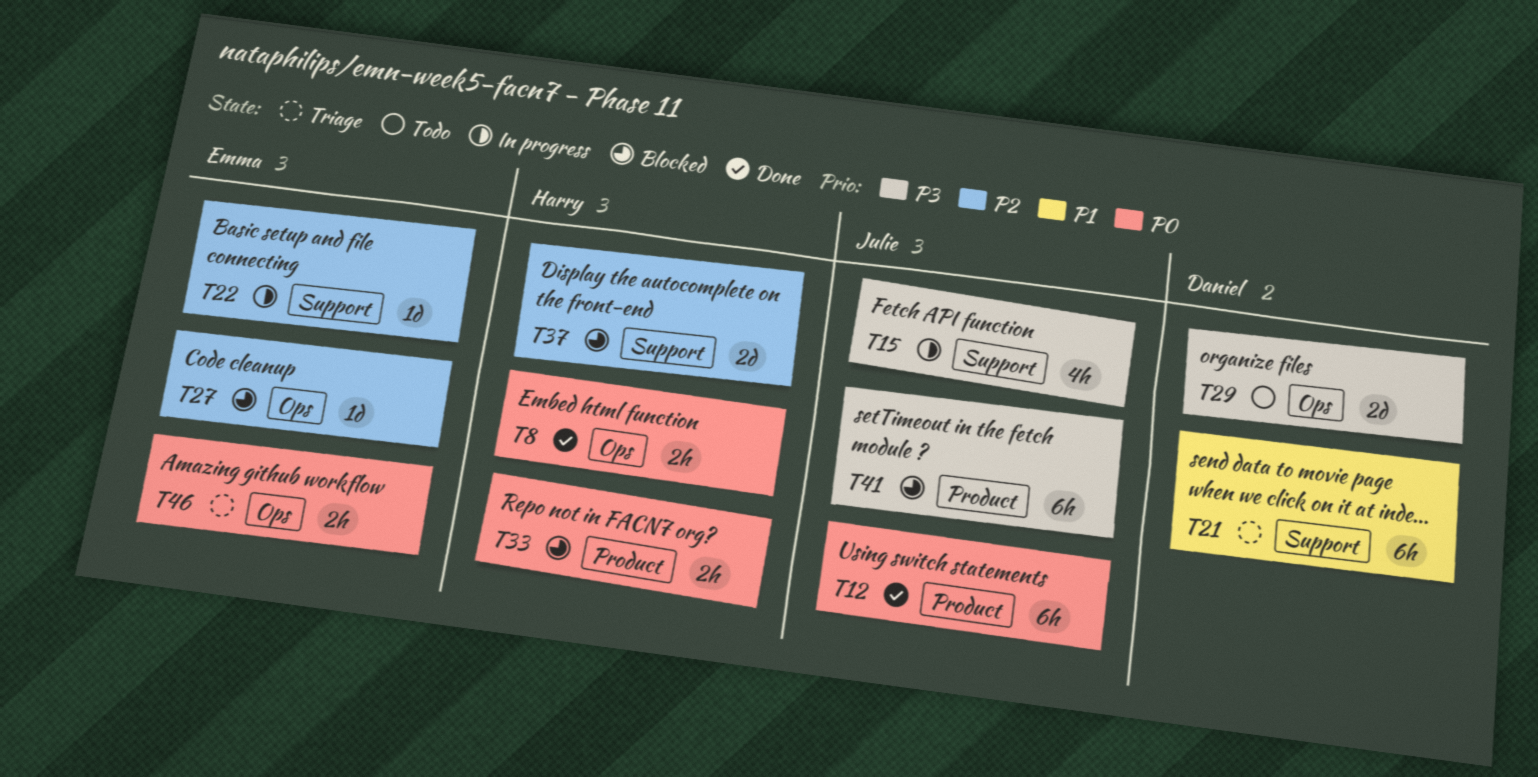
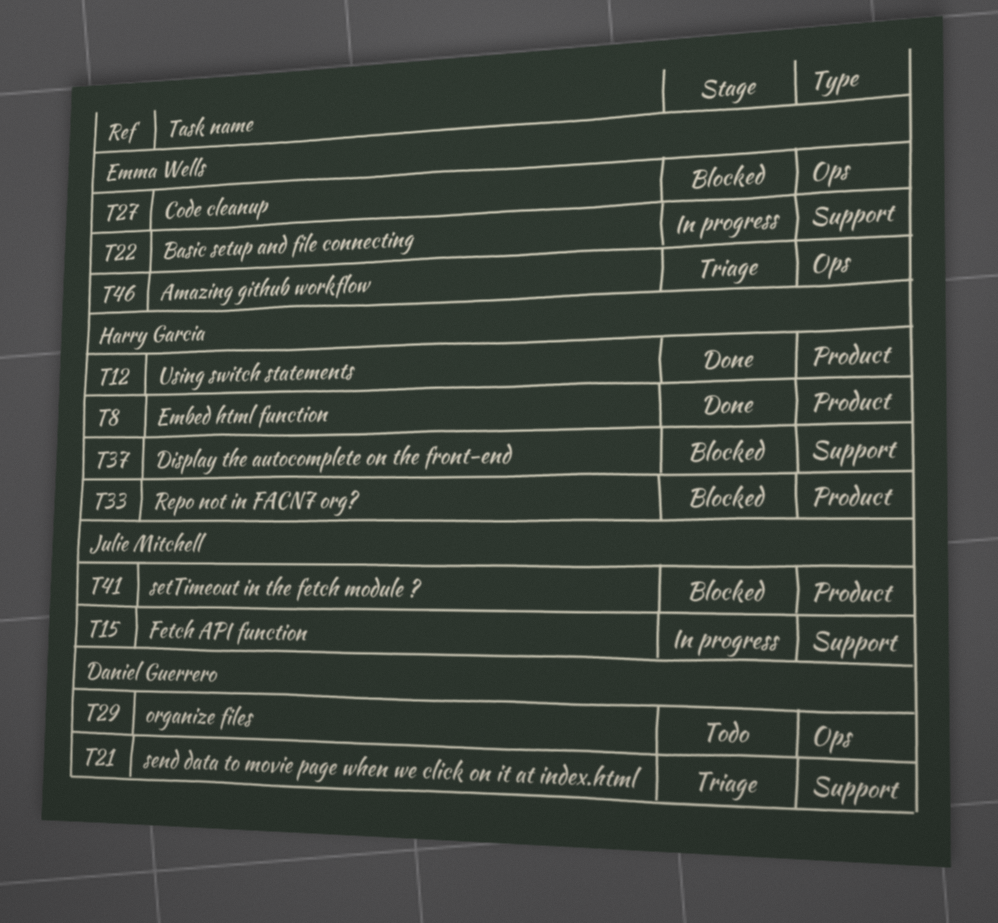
T8, label: Ops -> Product
T12, owner: Julie Mitchell -> Harry Garcia

